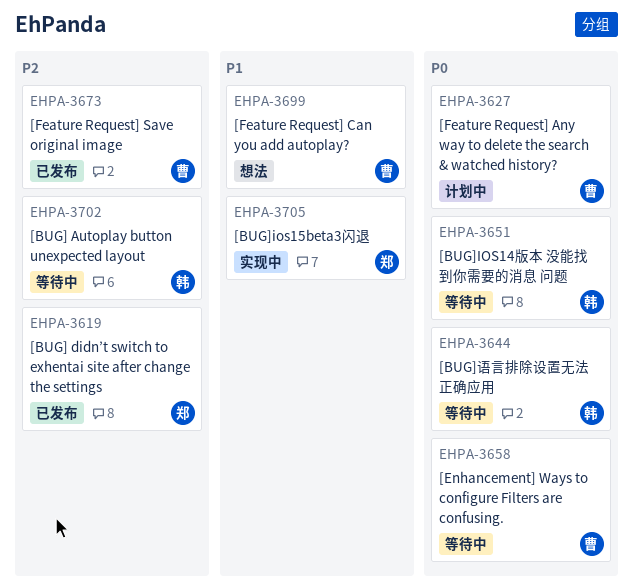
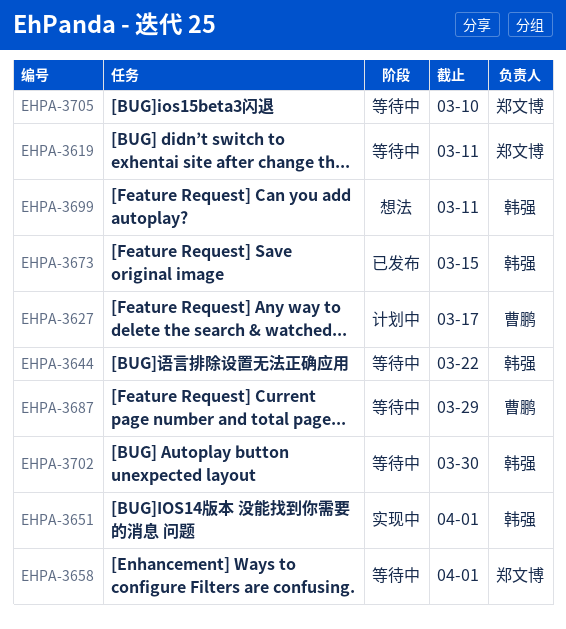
EHPA-3619, status: 已发布 -> 等待中
EHPA-3651, status: 等待中 -> 实现中
EHPA-3658, owner: 曹鹏 -> 郑文博
EHPA-3673, owner: 曹鹏 -> 韩强
EHPA-3687: none -> present
EHPA-3699, owner: 曹鹏 -> 韩强
EHPA-3705, status: 实现中 -> 等待中

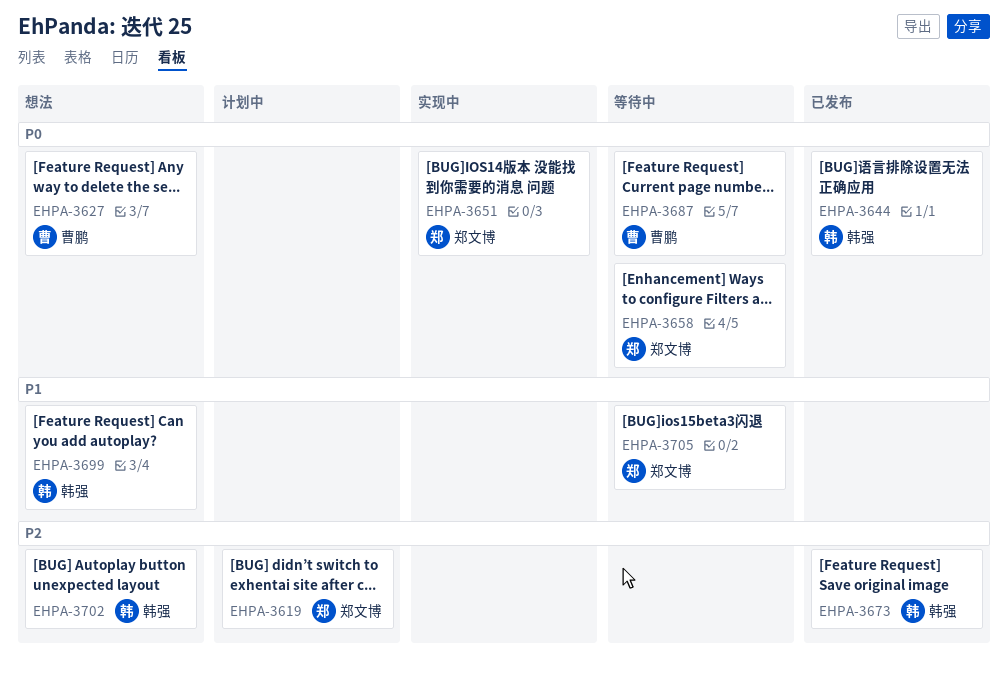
EHPA-3619, status: 等待中 -> 计划中
EHPA-3627, status: 计划中 -> 想法
EHPA-3644, status: 等待中 -> 已发布
EHPA-3651, owner: 韩强 -> 郑文博
EHPA-3702, status: 等待中 -> 想法

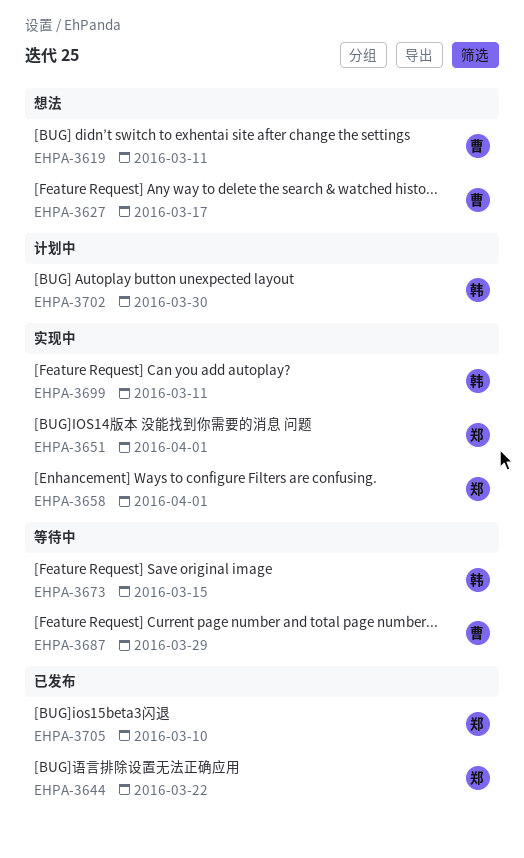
EHPA-3619, status: 计划中 -> 想法
EHPA-3619, owner: 郑文博 -> 曹鹏
EHPA-3644, owner: 韩强 -> 郑文博
EHPA-3658, status: 等待中 -> 实现中
EHPA-3673, status: 已发布 -> 等待中
EHPA-3699, status: 想法 -> 实现中
EHPA-3702, status: 想法 -> 计划中
EHPA-3705, status: 等待中 -> 已发布

